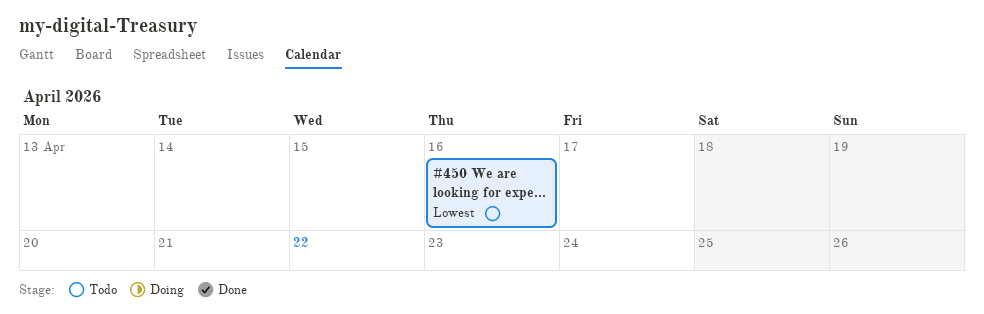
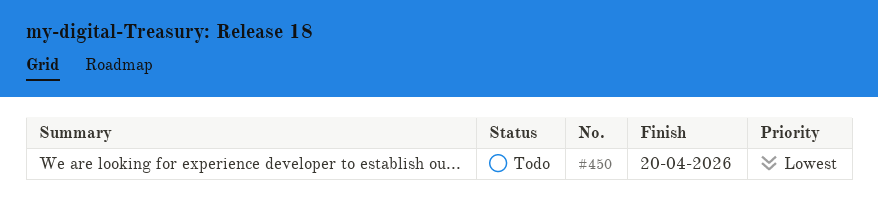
#450, due: Apr 16 -> Apr 20

